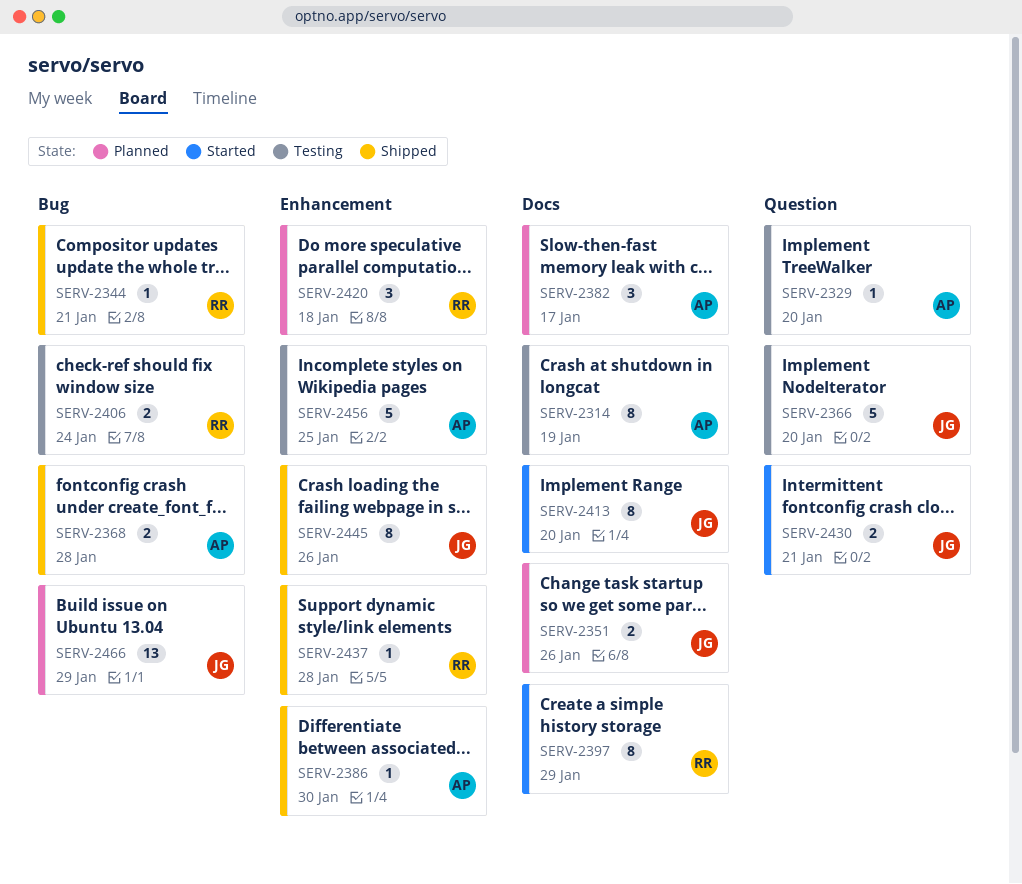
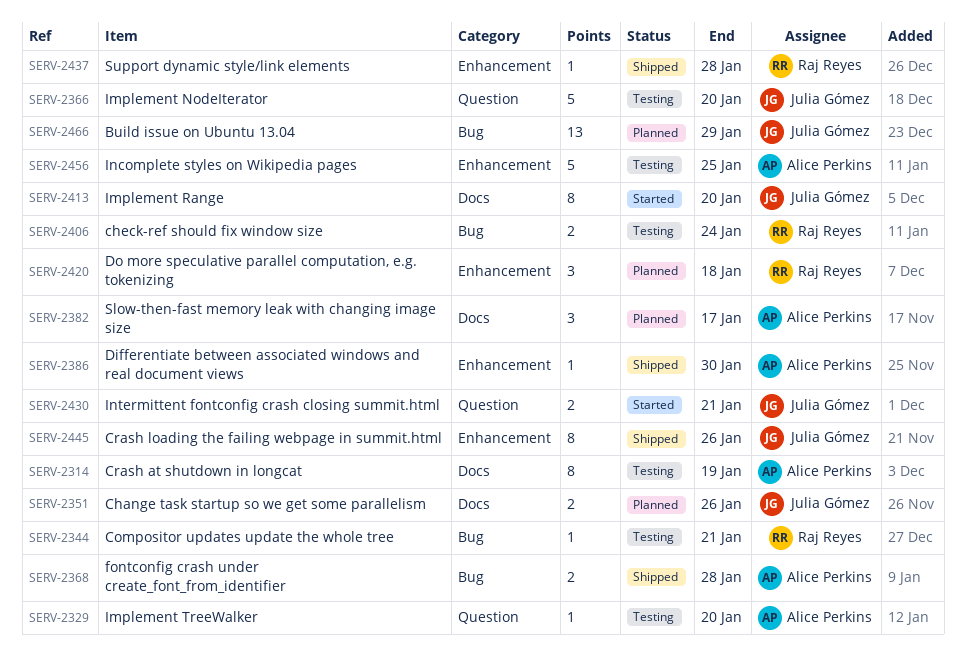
SERV-2344, status: Shipped -> Testing
SERV-2397: present -> none

